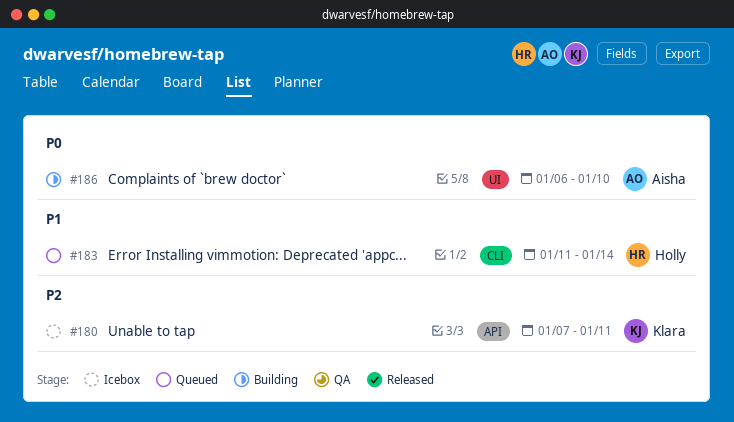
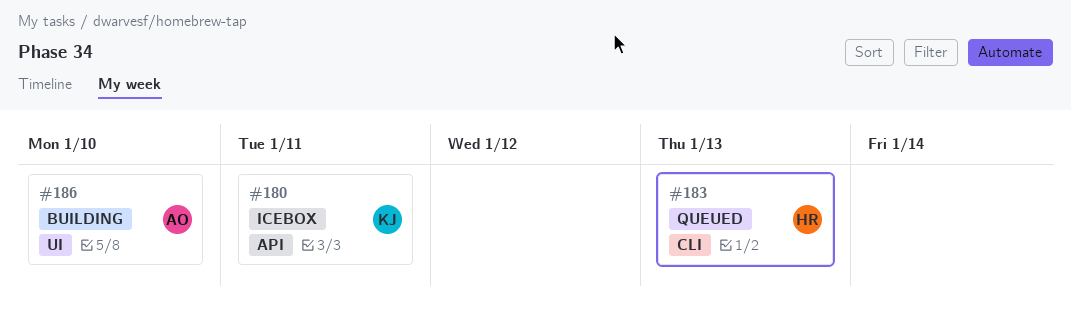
#183, due: Jan 14 -> Jan 13

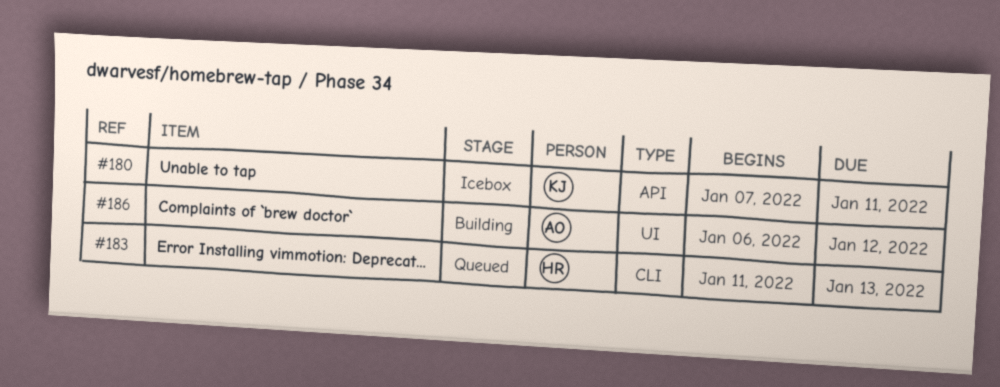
#186, due: Jan 10 -> Jan 12

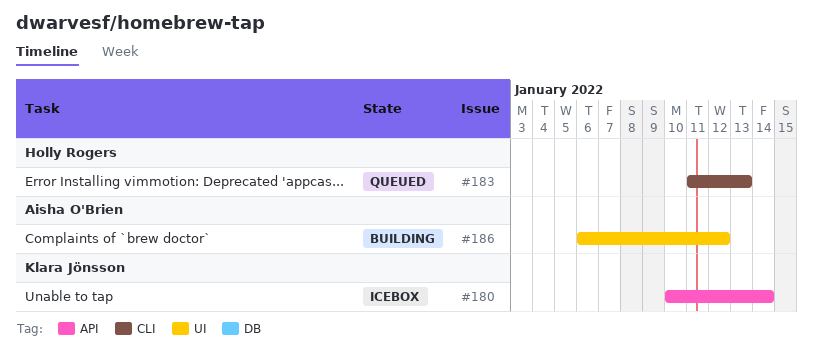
#180, start: Jan 7 -> Jan 10
#180, due: Jan 11 -> Jan 14

